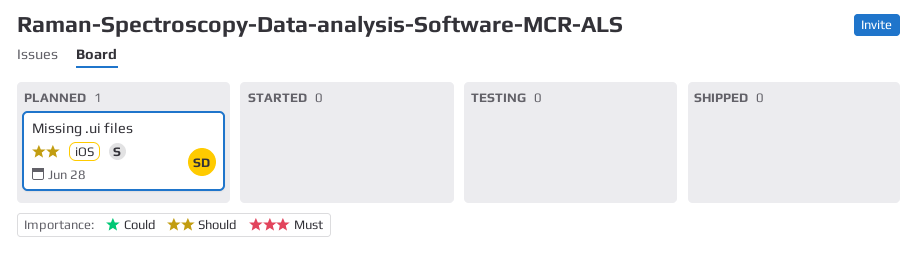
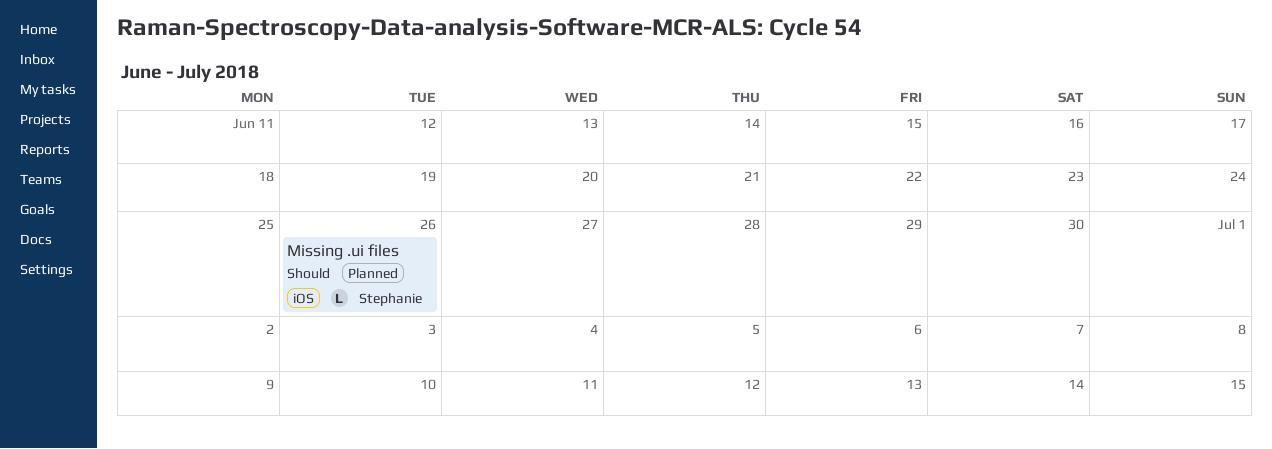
Missing .ui files, estimate: S -> L
Missing .ui files, due: Jun 28 -> Jun 26

